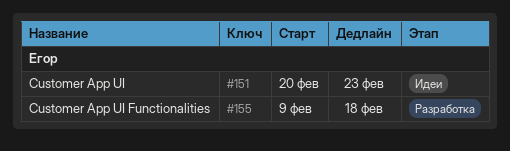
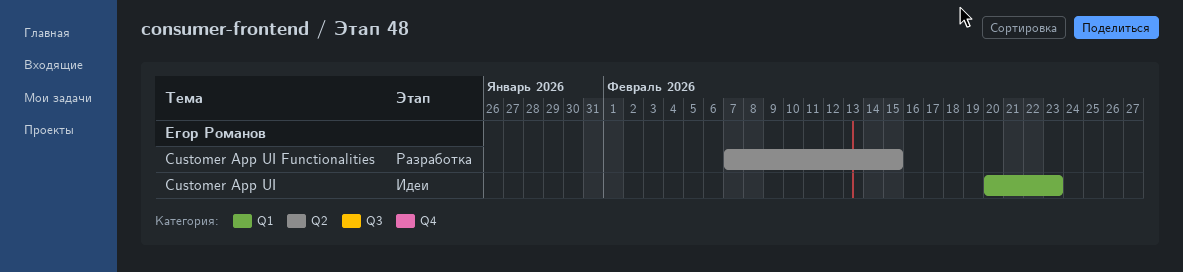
Customer App UI Functionalities, start: Feb 9 -> Feb 7
Customer App UI Functionalities, due: Feb 18 -> Feb 15

